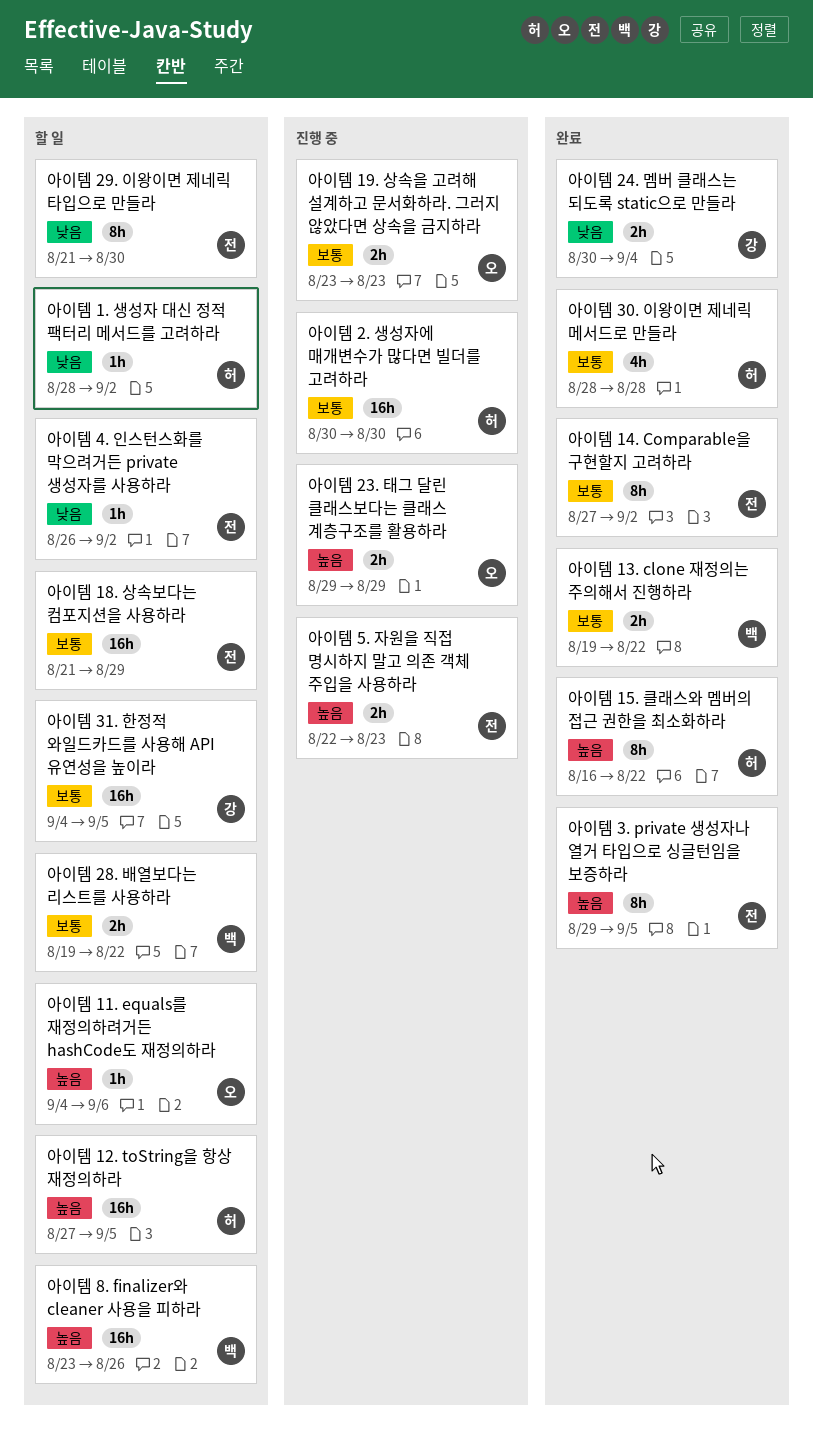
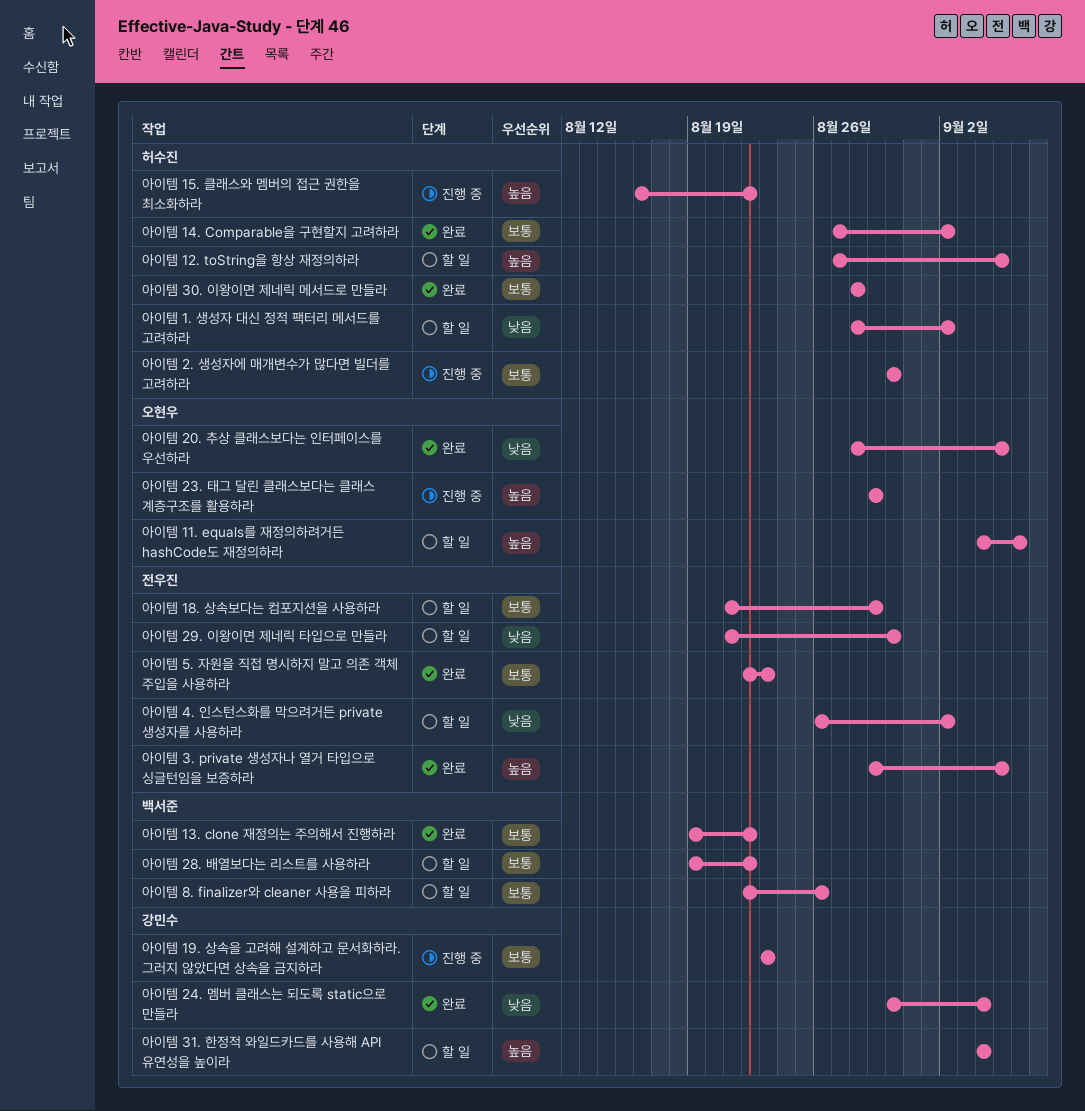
아이템 14. Comparable을 구현할지 고려하라, owner: 전우진 -> 허수진
아이템 15. 클래스와 멤버의 접근 권한을 최소화하라, status: 완료 -> 진행 중
아이템 19. 상속을 고려해 설계하고 문서화하라. 그러지 않았다면 상속을 금지하라, owner: 오현우 -> 강민수
아이템 20. 추상 클래스보다는 인터페이스를 우선하라: none -> present
아이템 31. 한정적 와일드카드를 사용해 API 유연성을 높이라, priority: 보통 -> 높음
아이템 31. 한정적 와일드카드를 사용해 API 유연성을 높이라, due: Sep 5 -> Sep 4
아이템 5. 자원을 직접 명시하지 말고 의존 객체 주입을 사용하라, status: 진행 중 -> 완료
아이템 5. 자원을 직접 명시하지 말고 의존 객체 주입을 사용하라, priority: 높음 -> 보통
아이템 8. finalizer와 cleaner 사용을 피하라, priority: 높음 -> 보통
아이템 8. finalizer와 cleaner 사용을 피하라, start: Aug 23 -> Aug 22

